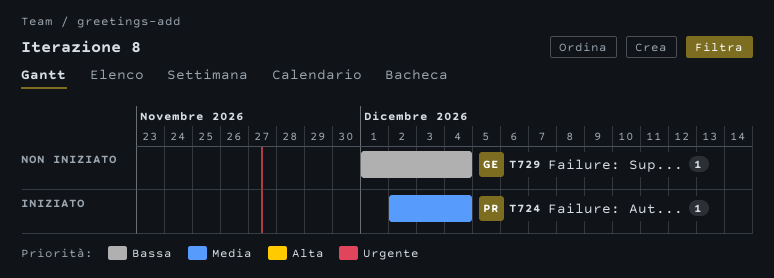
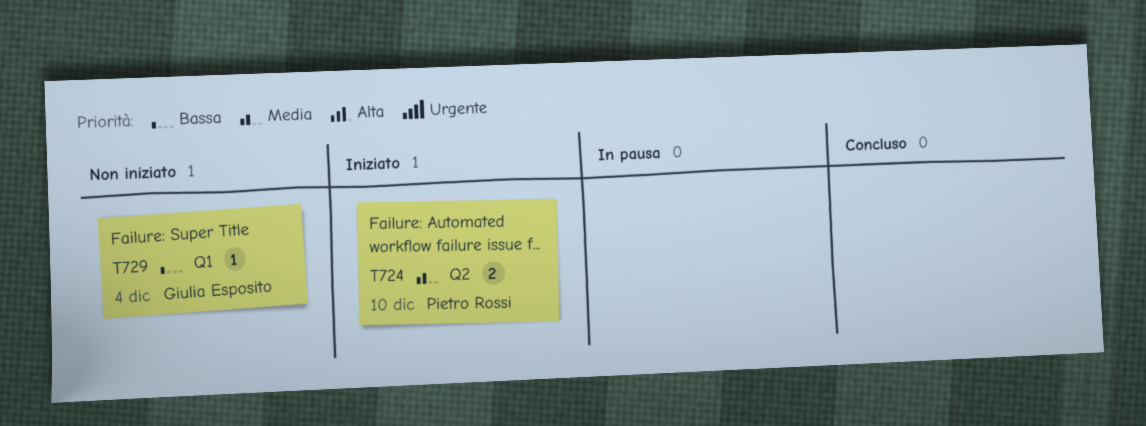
T724, estimate: 1 -> 2
T724, due: Dec 4 -> Dec 10

